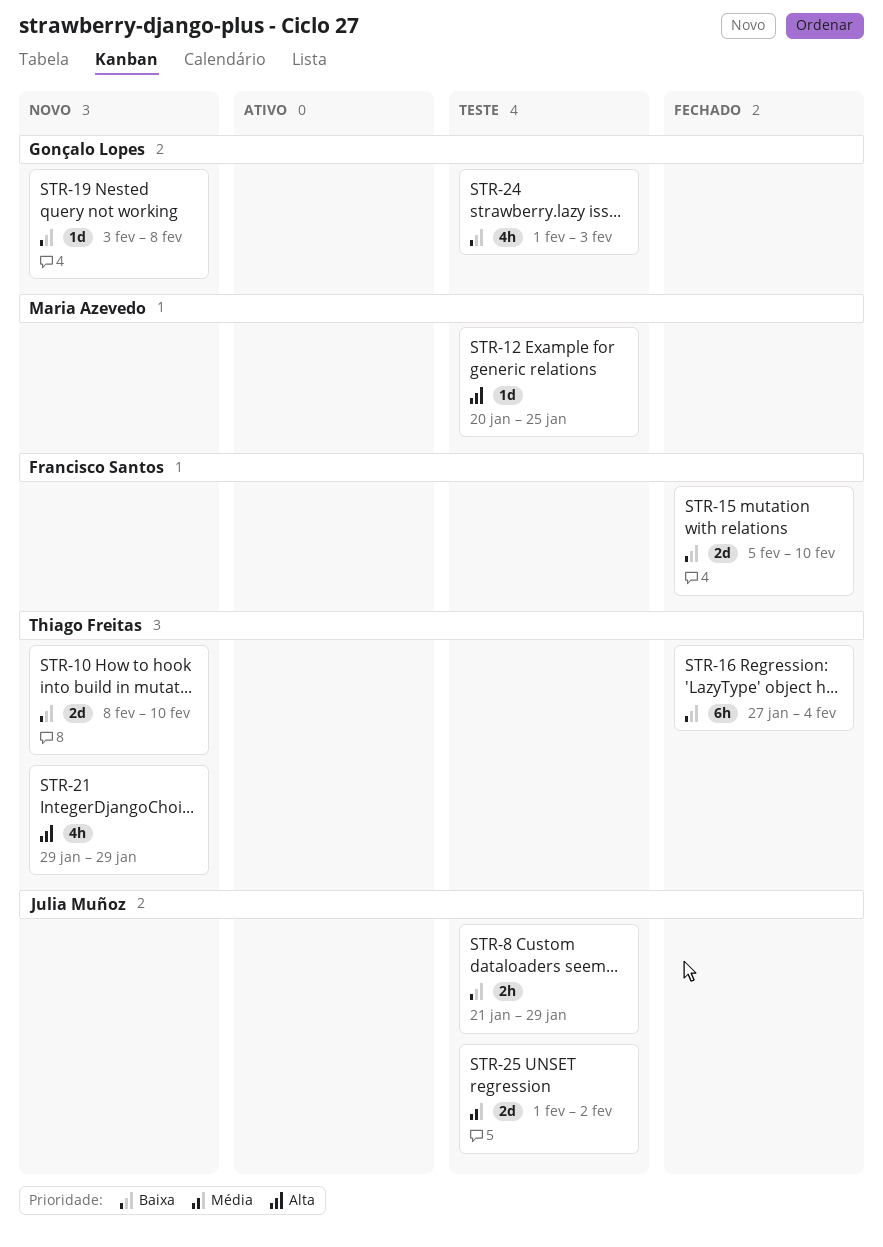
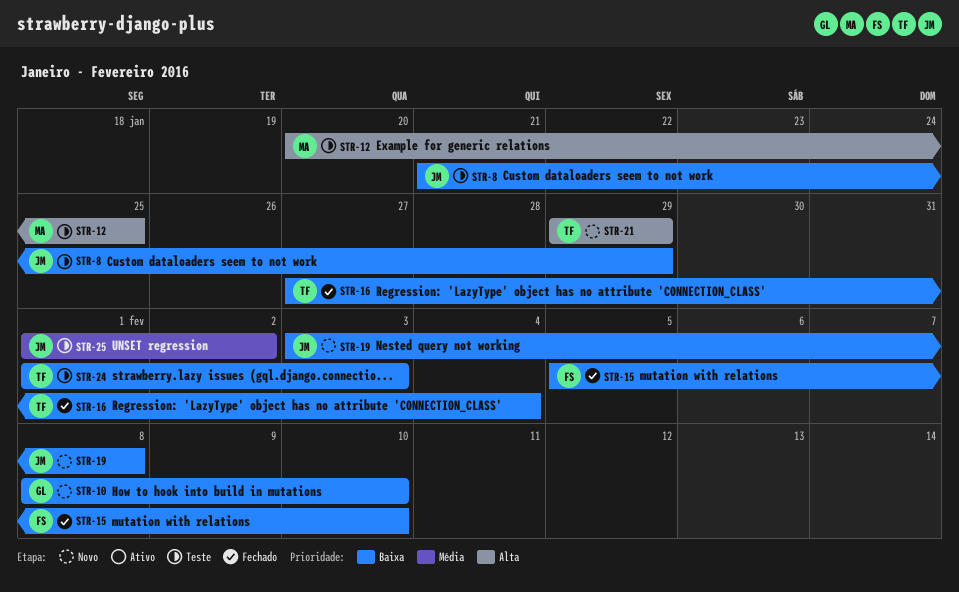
STR-10, owner: Thiago Freitas -> Gonçalo Lopes
STR-19, owner: Gonçalo Lopes -> Julia Muñoz
STR-24, owner: Gonçalo Lopes -> Thiago Freitas

